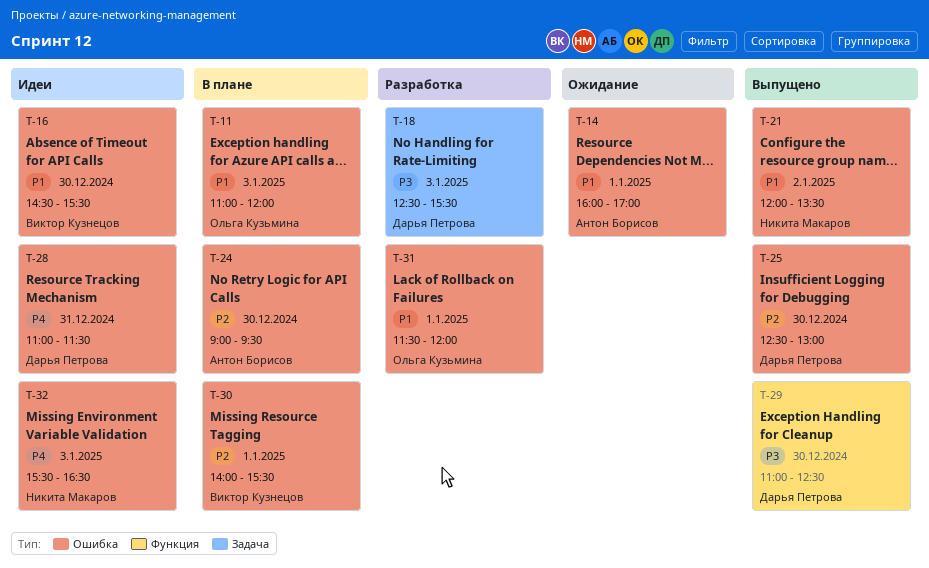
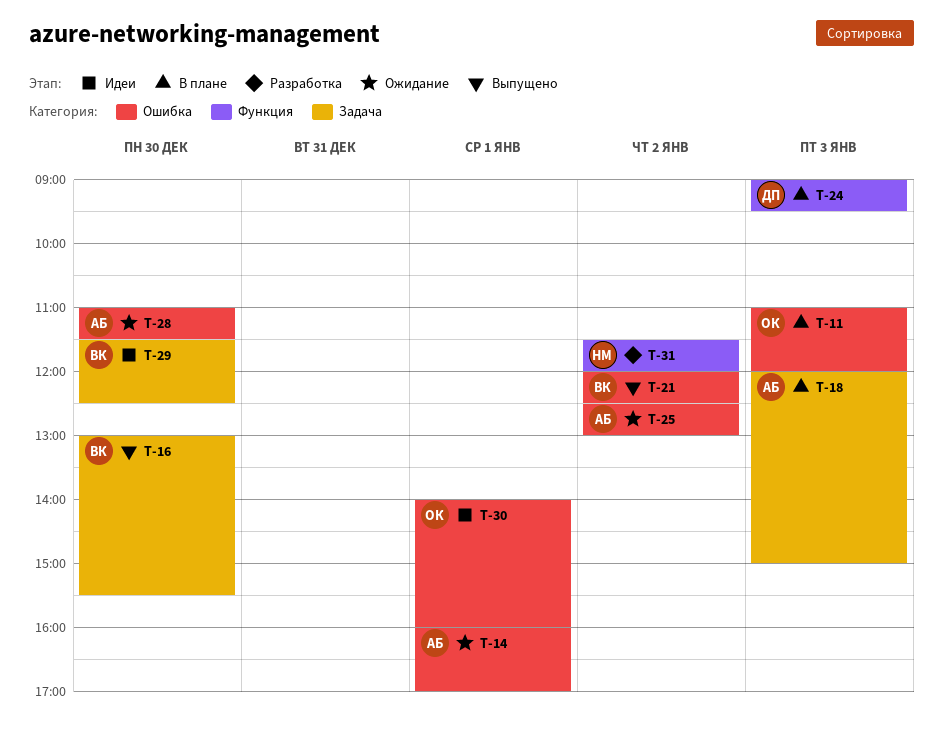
T-16, status: Идеи -> Выпущено
T-16, label: Ошибка -> Задача
T-16, begins: 14:30 -> 13:00
T-18, status: Разработка -> В плане
T-18, owner: Дарья Петрова -> Антон Борисов
T-18, begins: 12:30 -> 12:00
T-18, ends: 15:30 -> 15:00
T-21, owner: Никита Макаров -> Виктор Кузнецов
T-21, ends: 13:30 -> 12:30
T-24, owner: Антон Борисов -> Дарья Петрова
T-24, label: Ошибка -> Функция
T-24, day: Dec 30 -> Jan 3
T-25, status: Выпущено -> Ожидание
T-25, owner: Дарья Петрова -> Антон Борисов
T-25, day: Dec 30 -> Jan 2
T-28, status: Идеи -> Ожидание
T-28, owner: Дарья Петрова -> Антон Борисов
T-28, day: Dec 31 -> Dec 30
T-29, status: Выпущено -> Идеи
T-29, owner: Дарья Петрова -> Виктор Кузнецов
T-29, label: Функция -> Задача
T-29, begins: 11:00 -> 11:30
T-30, status: В плане -> Идеи
T-30, owner: Виктор Кузнецов -> Ольга Кузьмина
T-30, ends: 15:30 -> 16:00
T-31, owner: Ольга Кузьмина -> Никита Макаров
T-31, label: Ошибка -> Функция
T-31, day: Jan 1 -> Jan 2
T-32: present -> none

